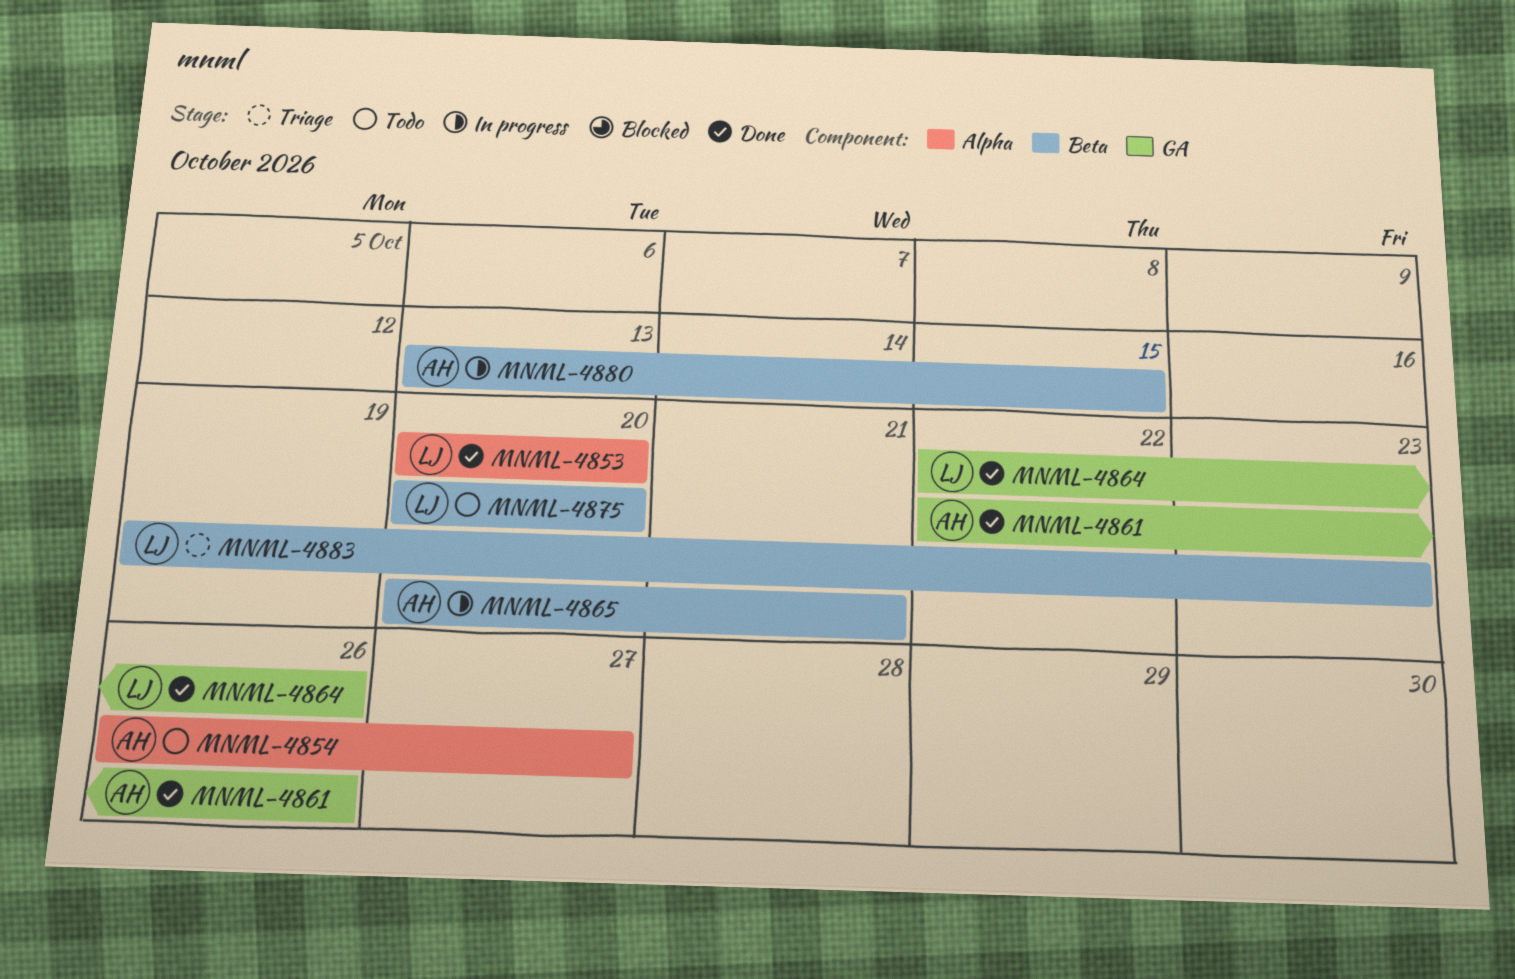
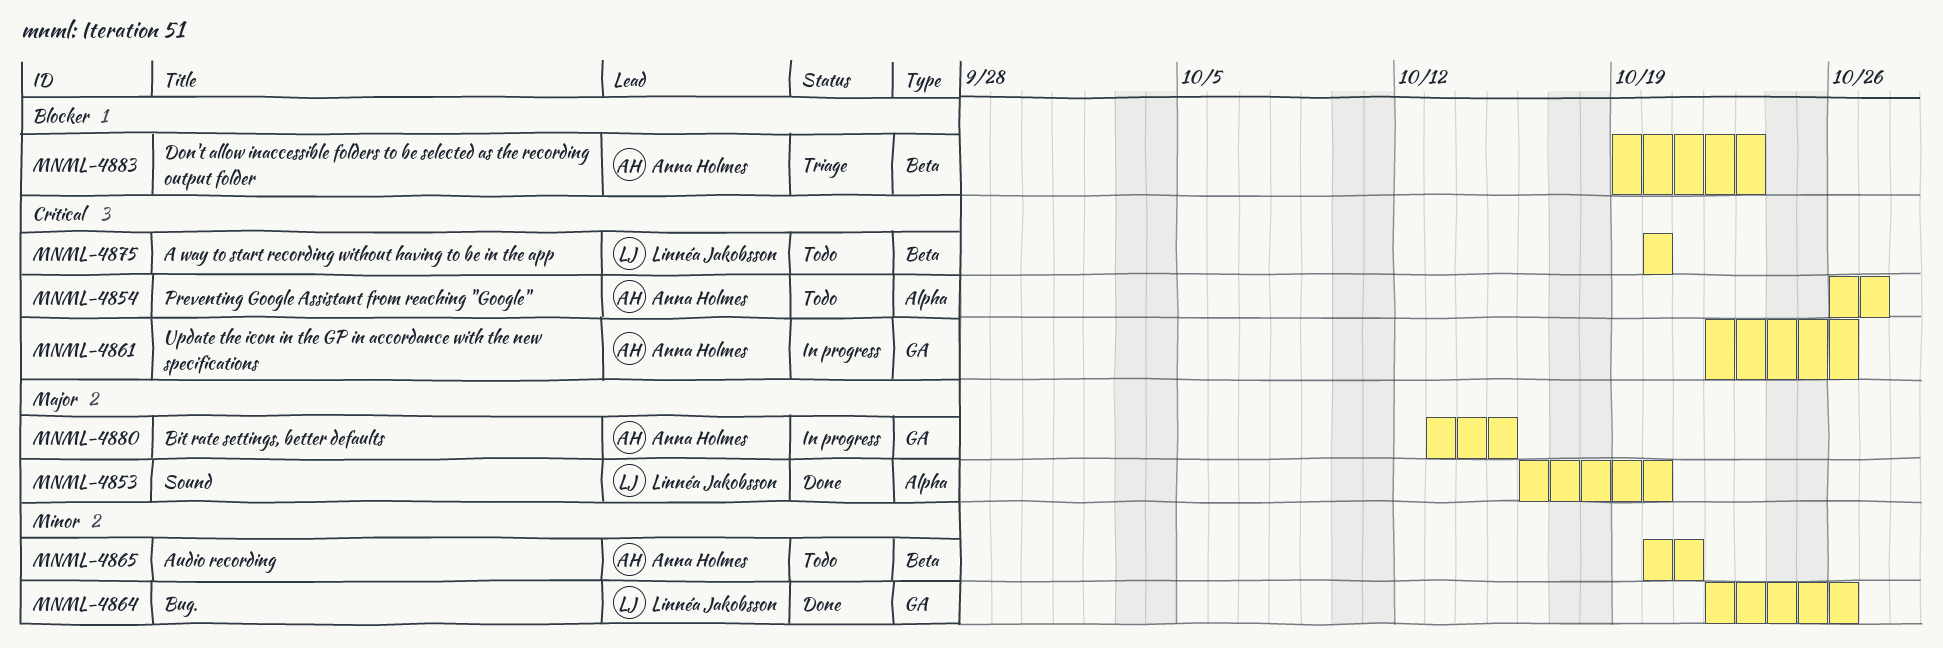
MNML-4853, start: Oct 20 -> Oct 16
MNML-4861, status: Done -> In progress
MNML-4865, status: In progress -> Todo
MNML-4880, label: Beta -> GA
MNML-4883, owner: Linnéa Jakobsson -> Anna Holmes

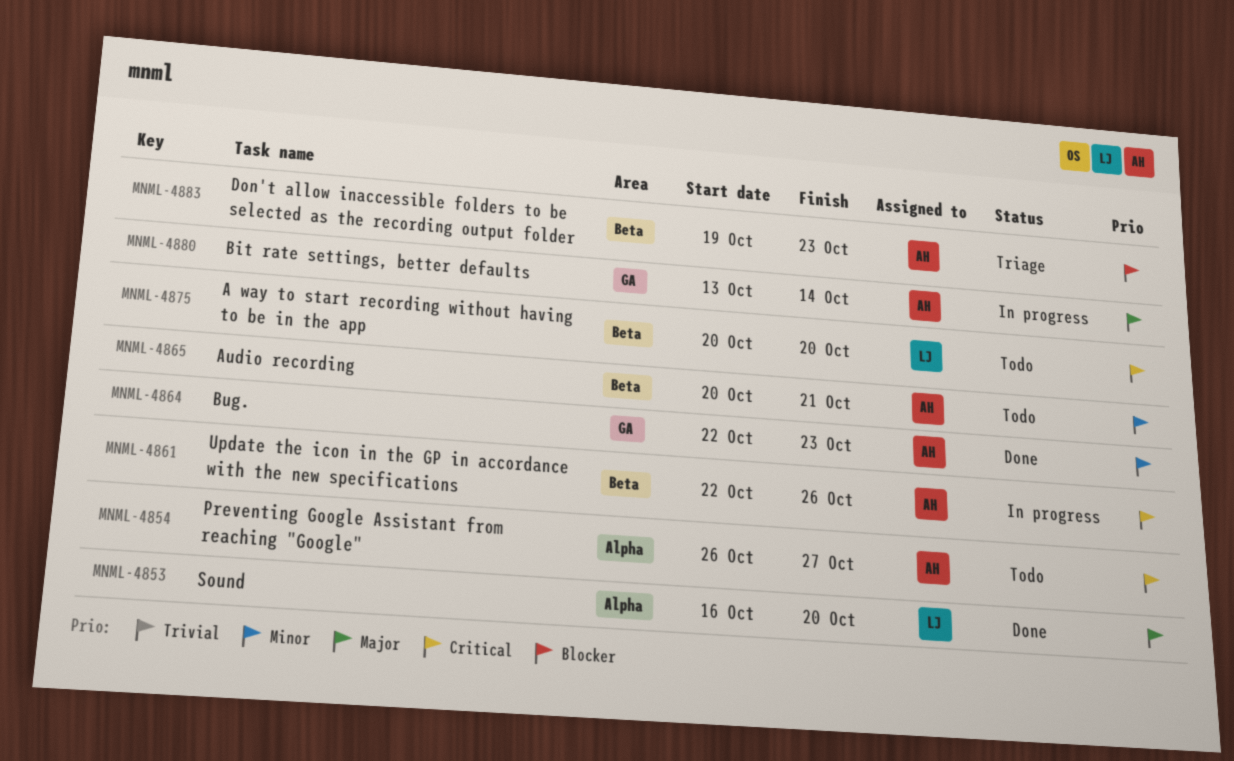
MNML-4861, label: GA -> Beta
MNML-4864, owner: Linnéa Jakobsson -> Anna Holmes
MNML-4864, due: Oct 26 -> Oct 23
MNML-4880, due: Oct 15 -> Oct 14

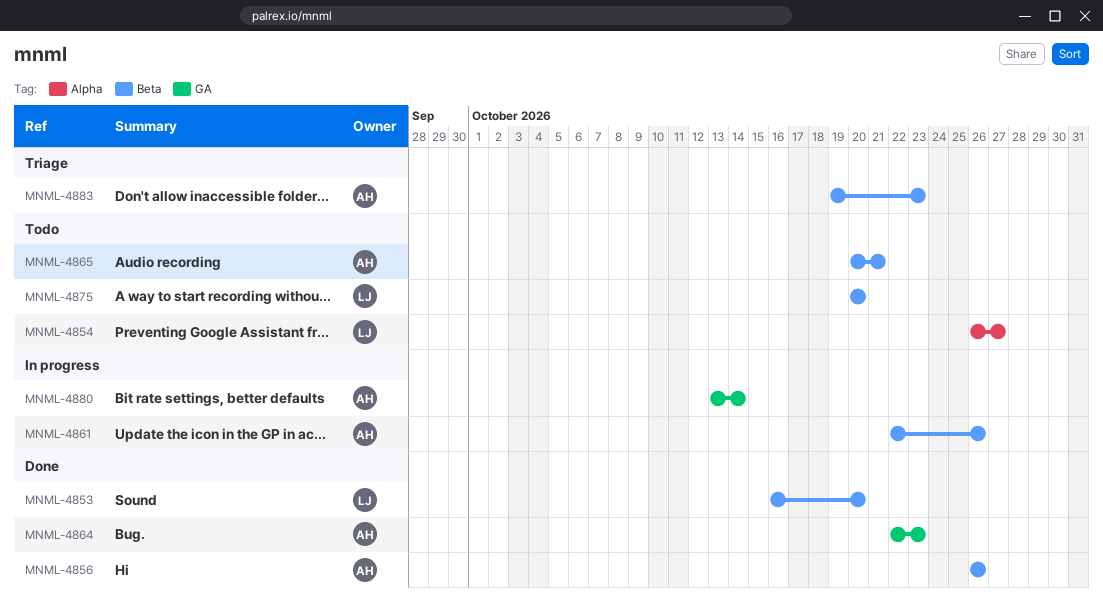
MNML-4853, label: Alpha -> Beta
MNML-4854, owner: AH -> LJ
MNML-4856: none -> present

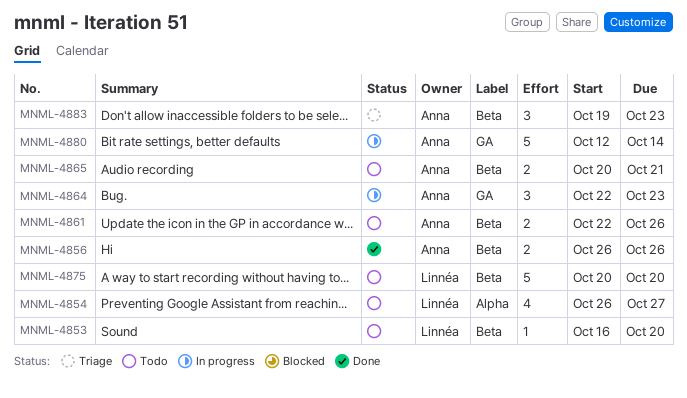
MNML-4853, status: Done -> Todo
MNML-4861, status: In progress -> Todo
MNML-4864, status: Done -> In progress
MNML-4880, start: Oct 13 -> Oct 12

